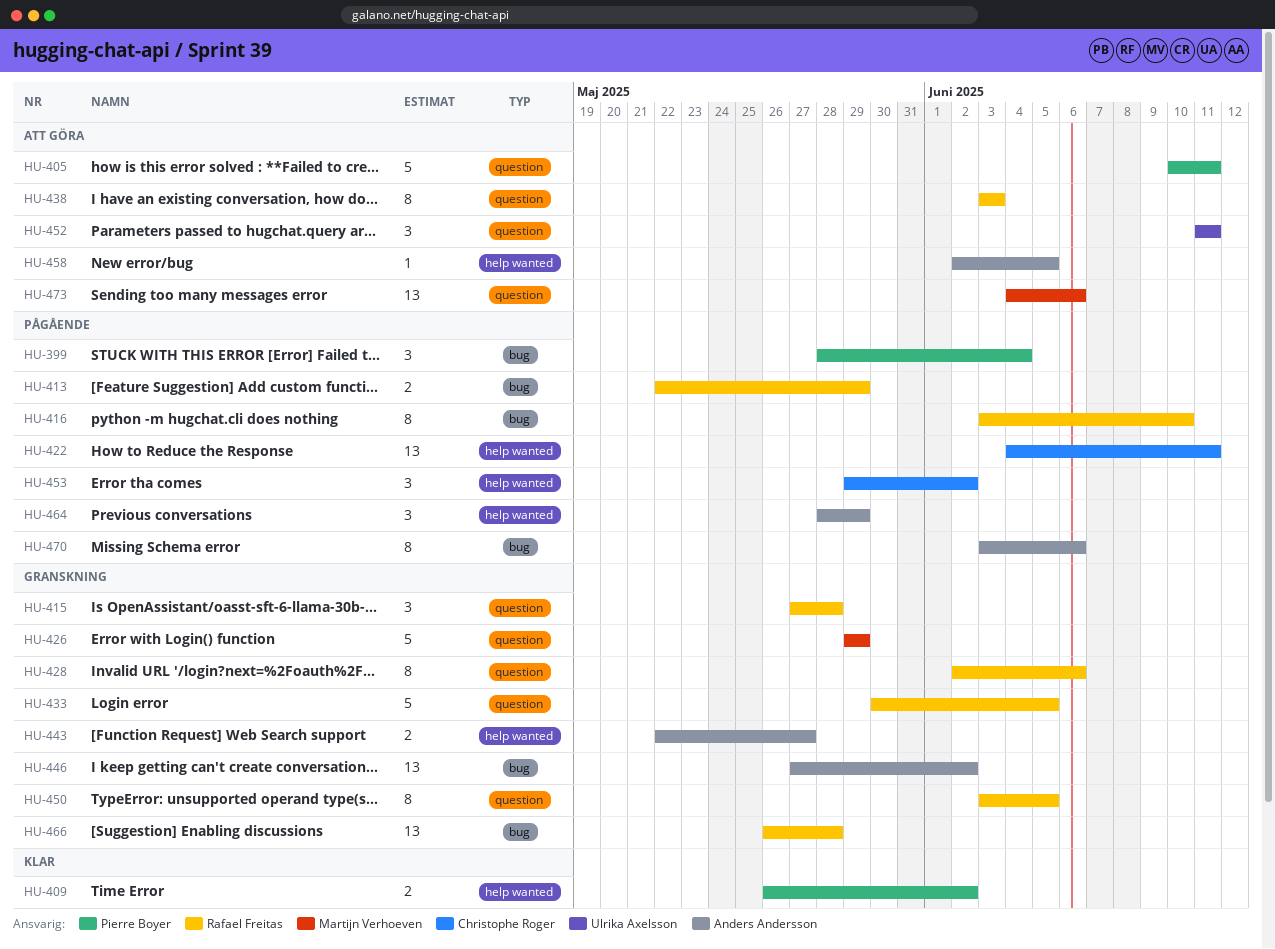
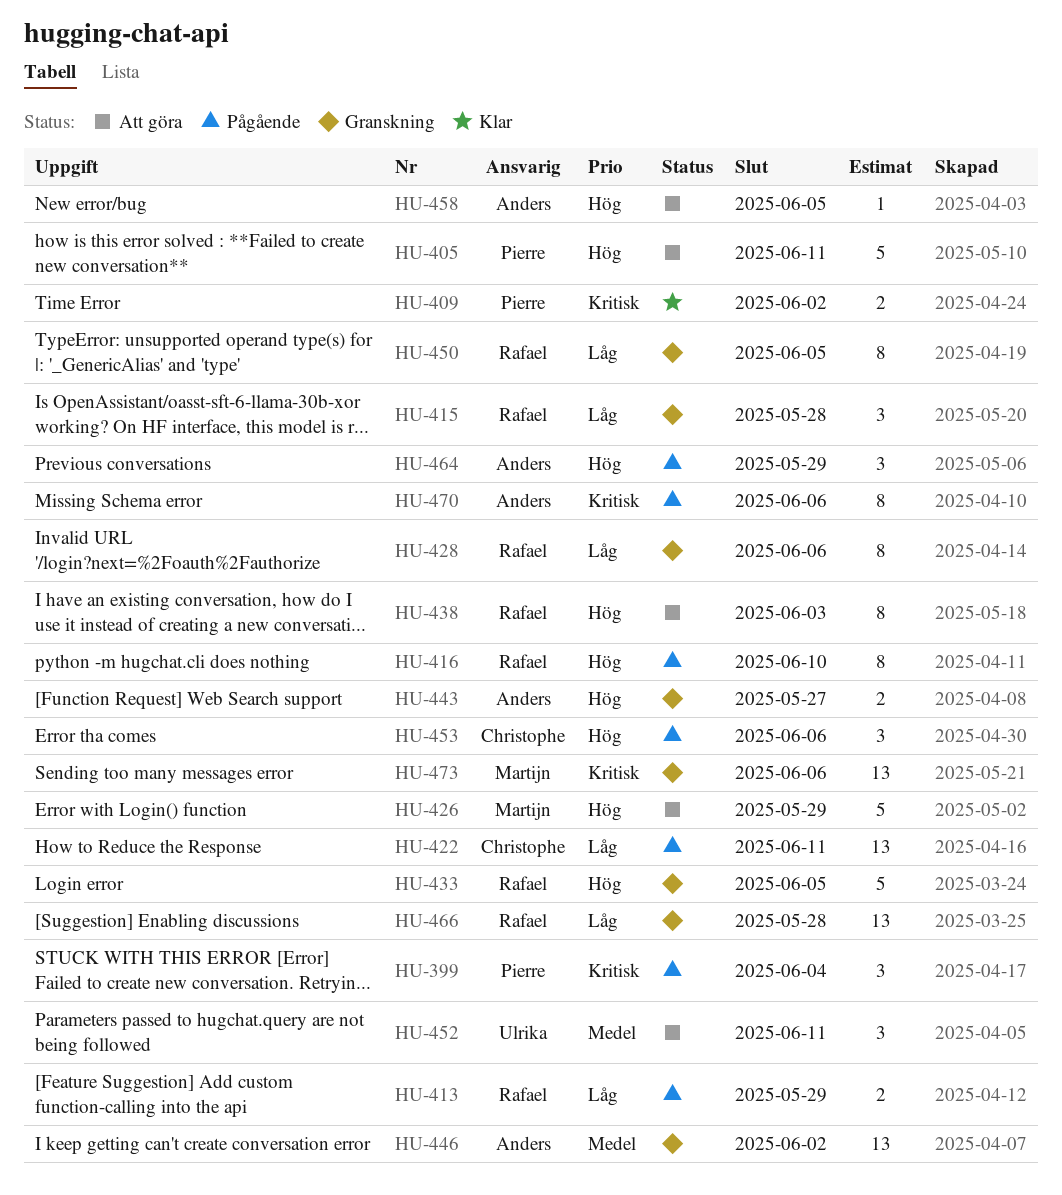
HU-426, status: Granskning -> Att göra
HU-453, due: Jun 2 -> Jun 6
HU-473, status: Att göra -> Granskning

